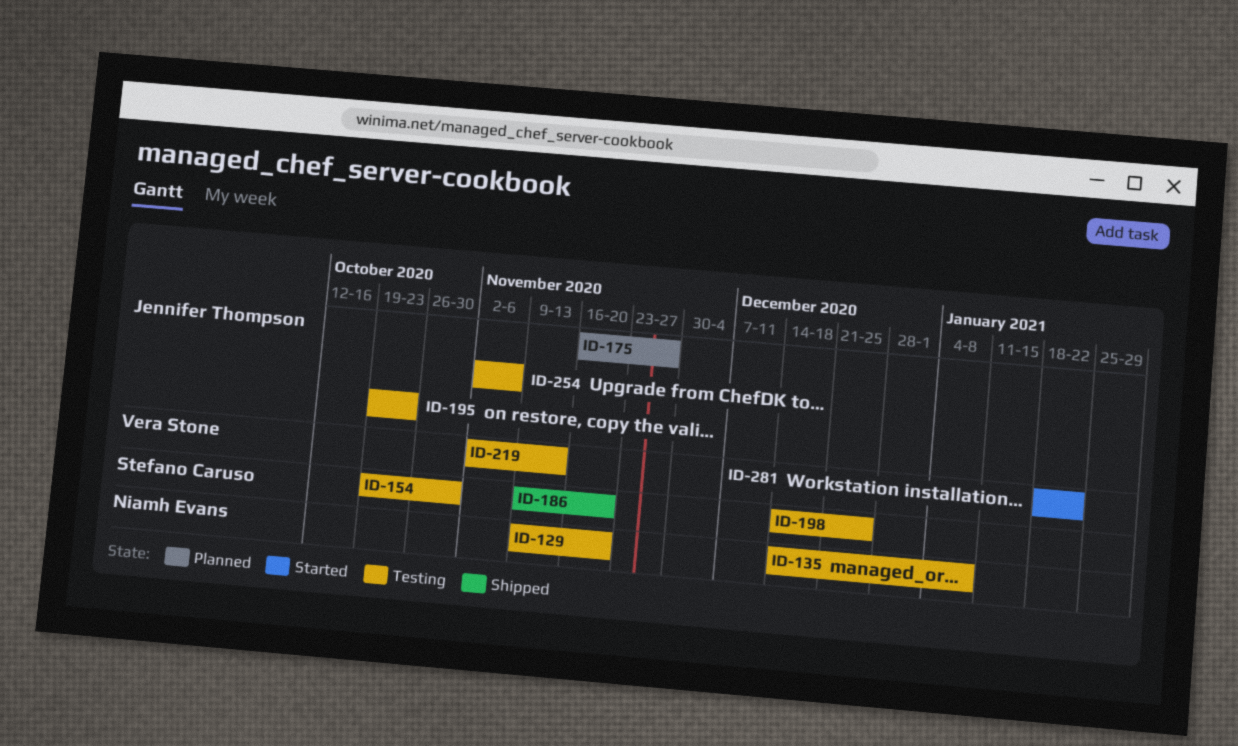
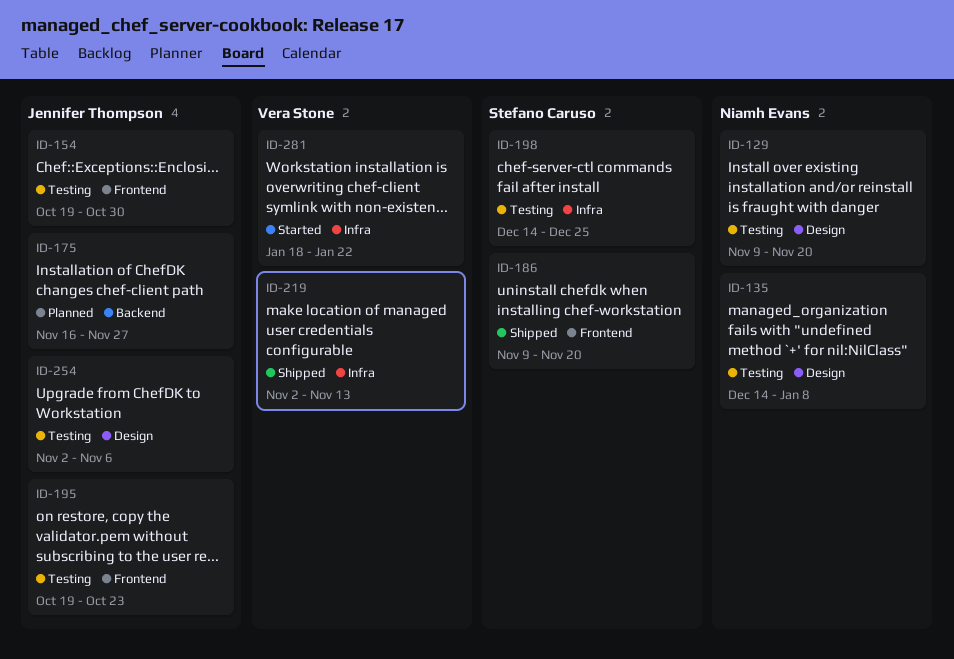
ID-154, owner: Stefano Caruso -> Jennifer Thompson
ID-219, status: Testing -> Shipped

